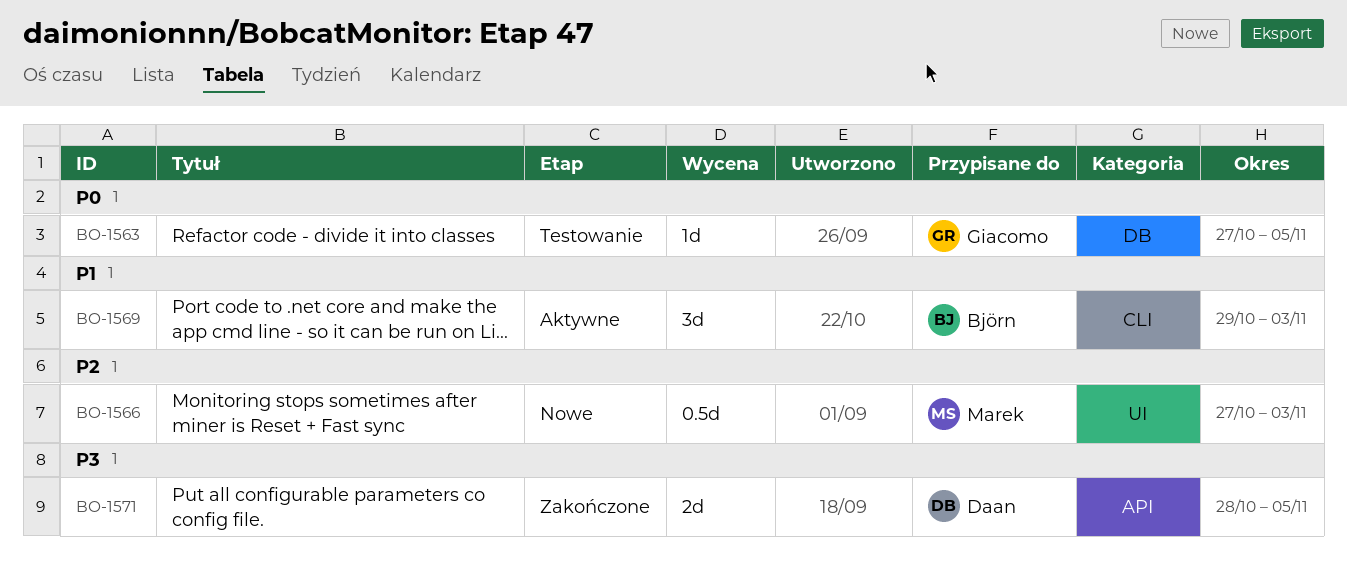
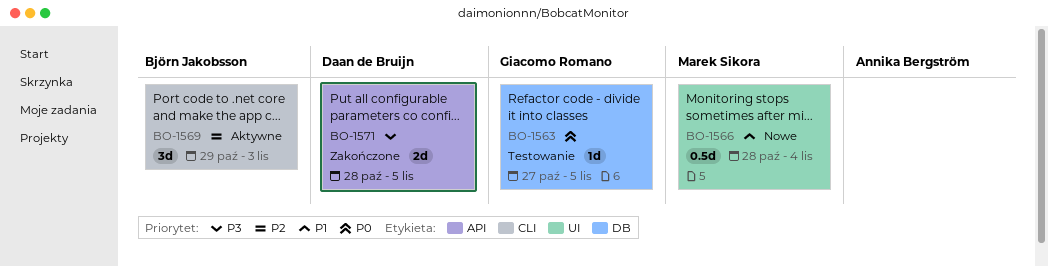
BO-1566, priority: P2 -> P1
BO-1566, start: Oct 27 -> Oct 28
BO-1566, due: Nov 3 -> Nov 4
BO-1569, priority: P1 -> P2

